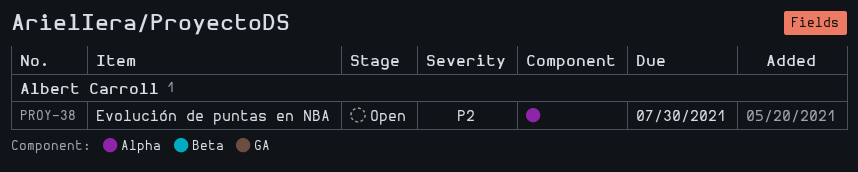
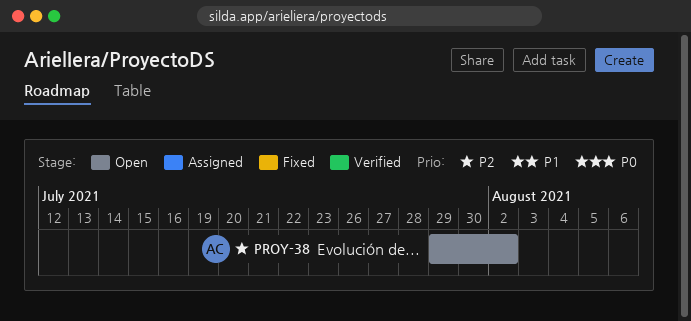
PROY-38, due: Jul 30 -> Aug 2

